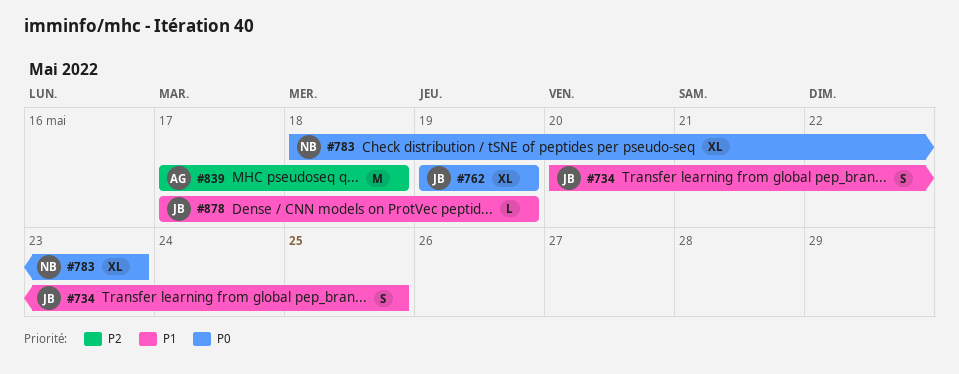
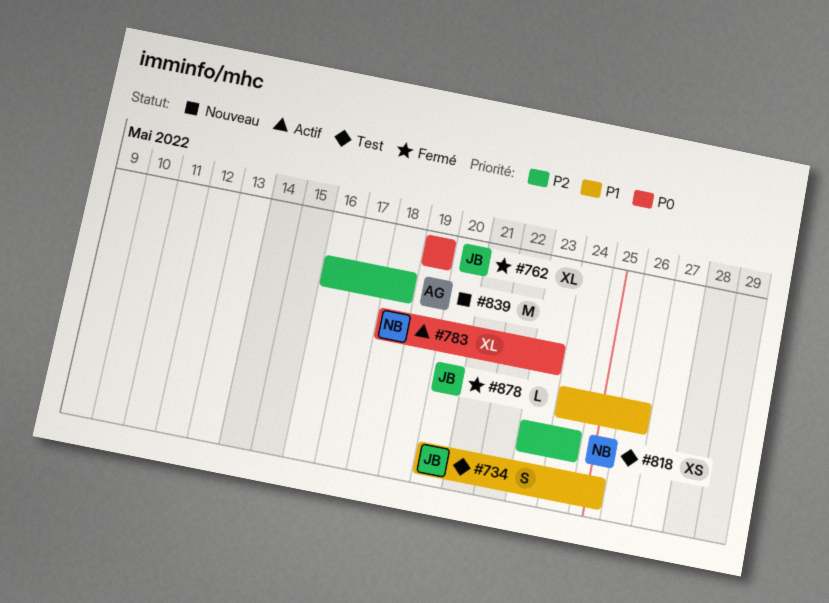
#818: none -> present
#839, start: May 17 -> May 16
#878, start: May 17 -> May 24
#878, due: May 19 -> May 26

